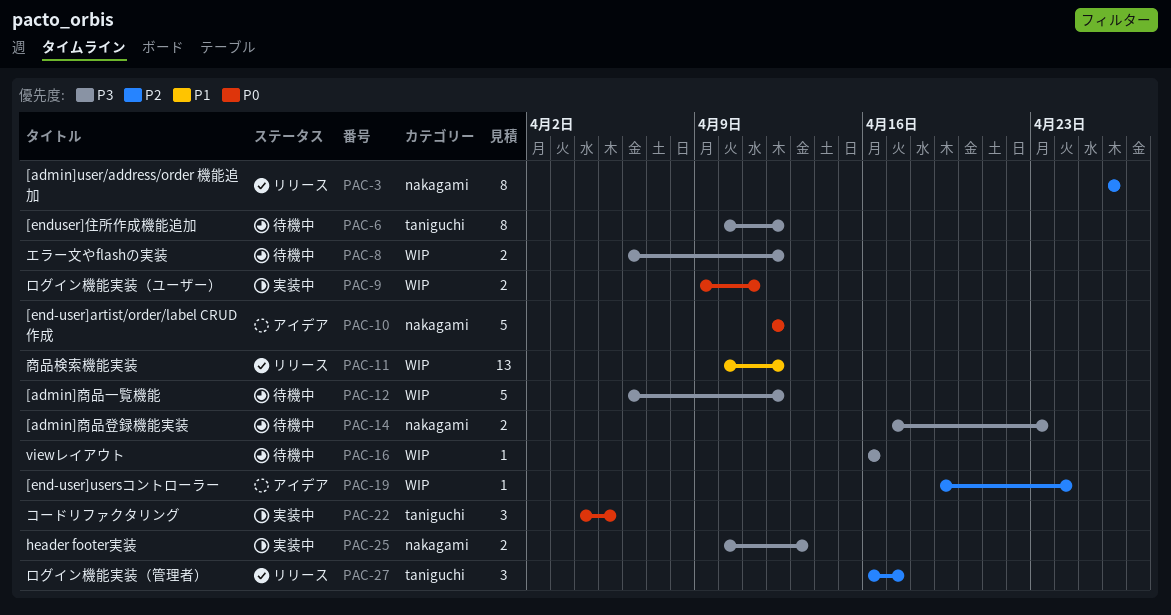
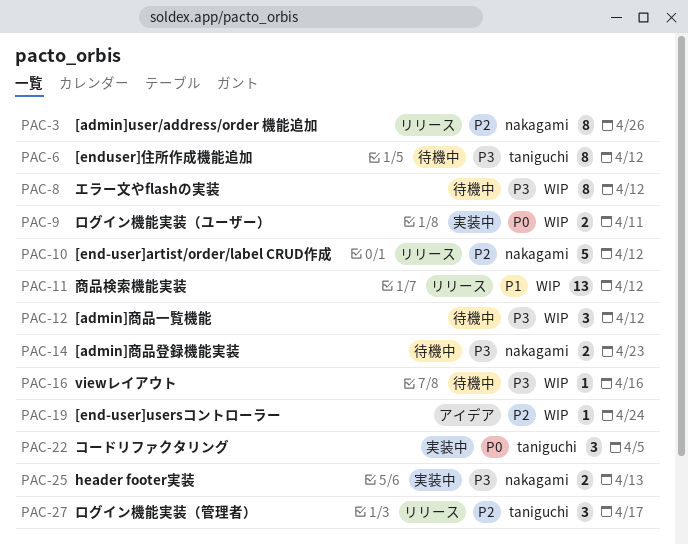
PAC-8, estimate: 2 -> 8
PAC-10, status: アイデア -> リリース
PAC-10, priority: P0 -> P2
PAC-12, estimate: 5 -> 3

